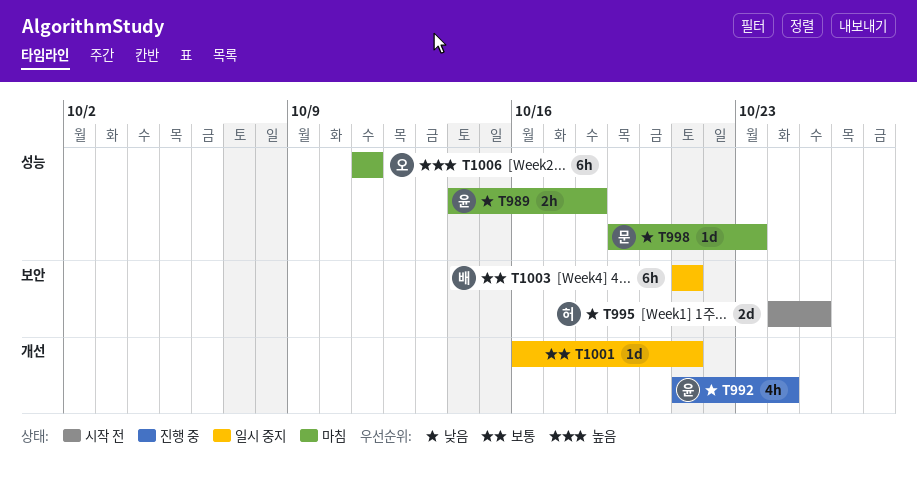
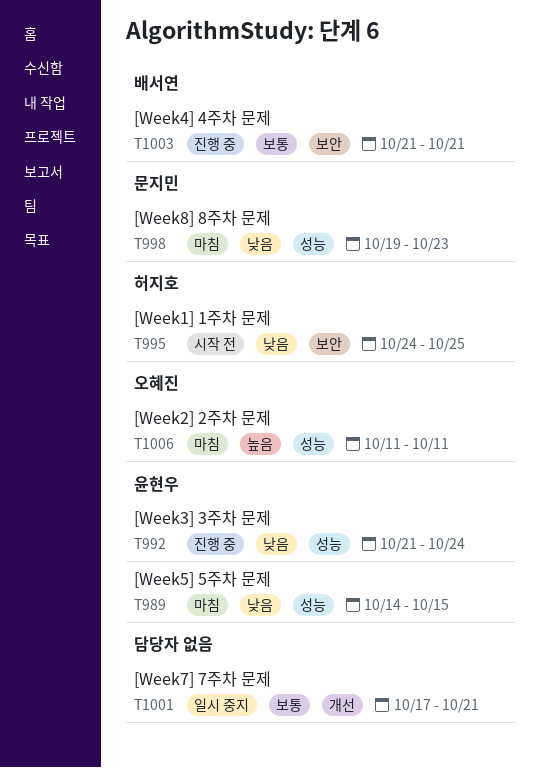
T989, due: Oct 18 -> Oct 15
T992, label: 개선 -> 성능
T1001, start: Oct 16 -> Oct 17
T1003, status: 일시 중지 -> 진행 중

